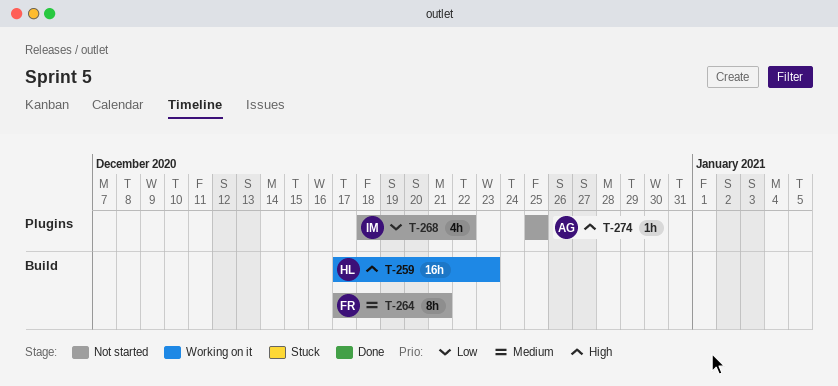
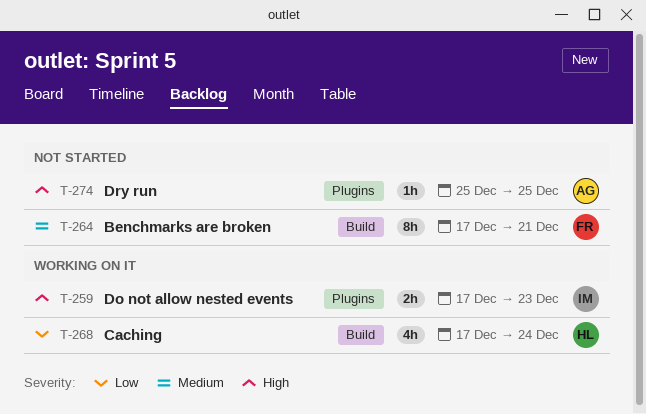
T-259, owner: HL -> IM
T-259, label: Build -> Plugins
T-259, estimate: 16h -> 2h
T-268, status: Not started -> Working on it
T-268, owner: IM -> HL
T-268, label: Plugins -> Build
T-268, start: Dec 18 -> Dec 17
T-268, due: Dec 22 -> Dec 24

